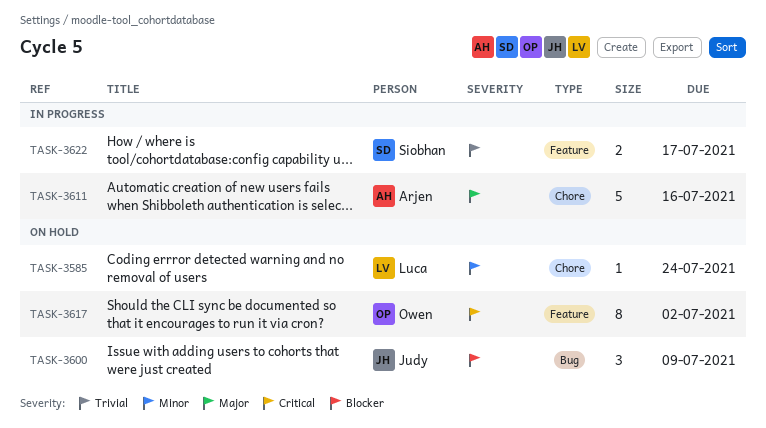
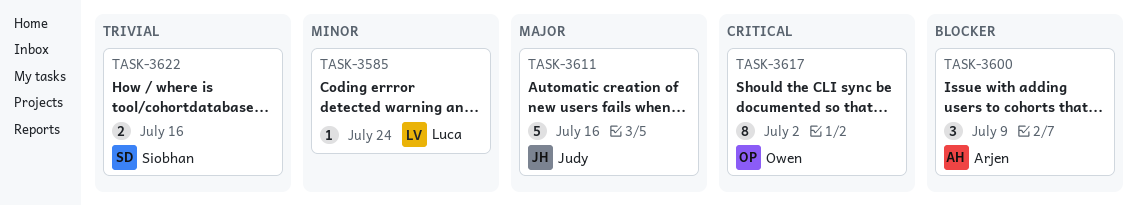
TASK-3600, owner: Judy -> Arjen
TASK-3611, owner: Arjen -> Judy
TASK-3622, due: Jul 17 -> Jul 16

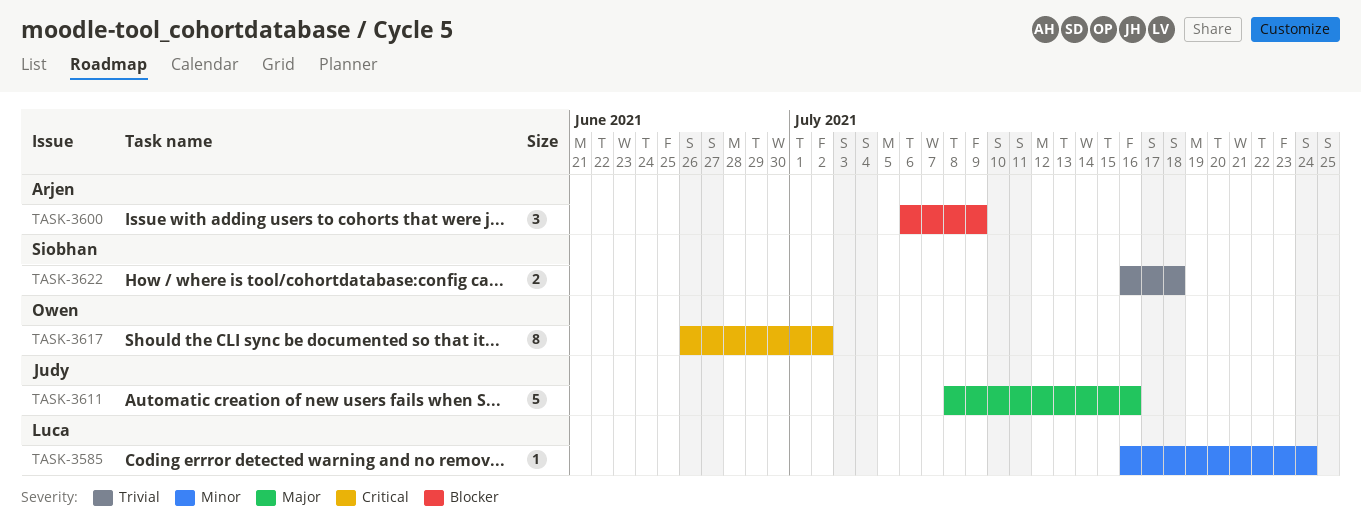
TASK-3622, due: Jul 16 -> Jul 18

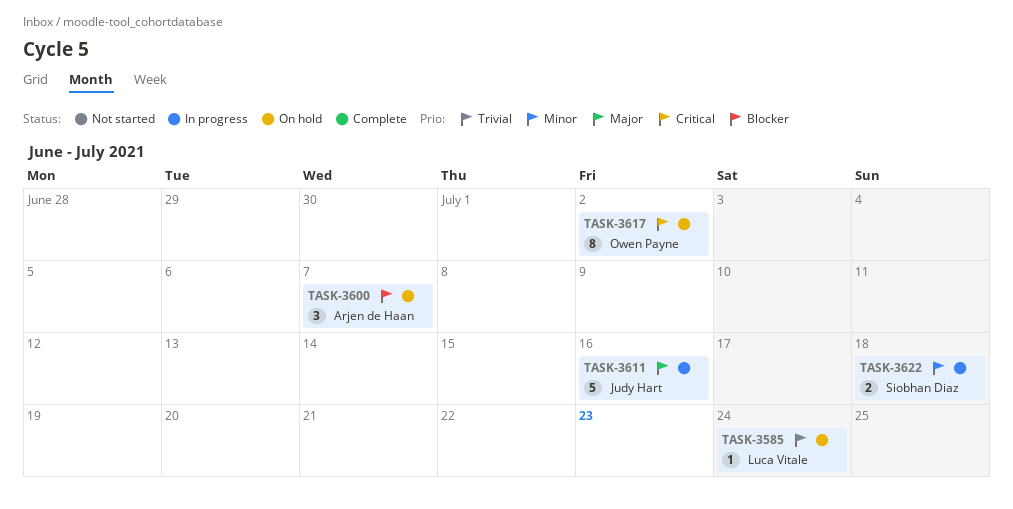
TASK-3585, priority: Minor -> Trivial
TASK-3600, due: Jul 9 -> Jul 7
TASK-3622, priority: Trivial -> Minor

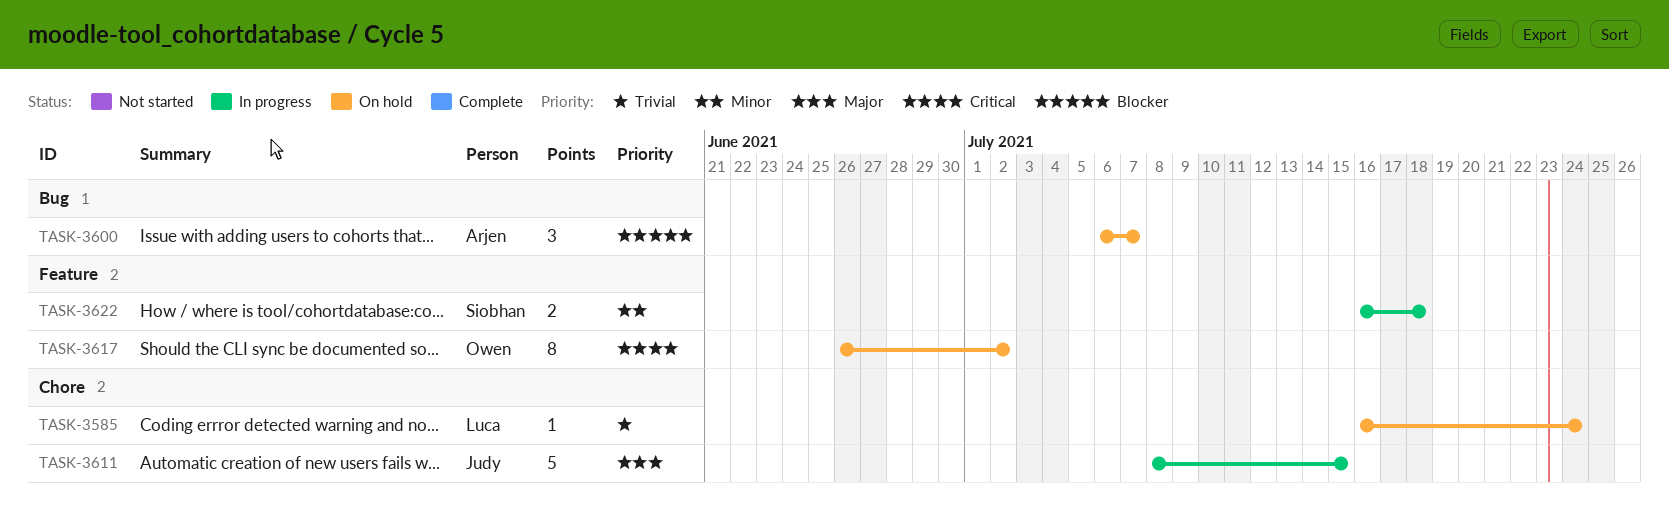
TASK-3611, due: Jul 16 -> Jul 15

